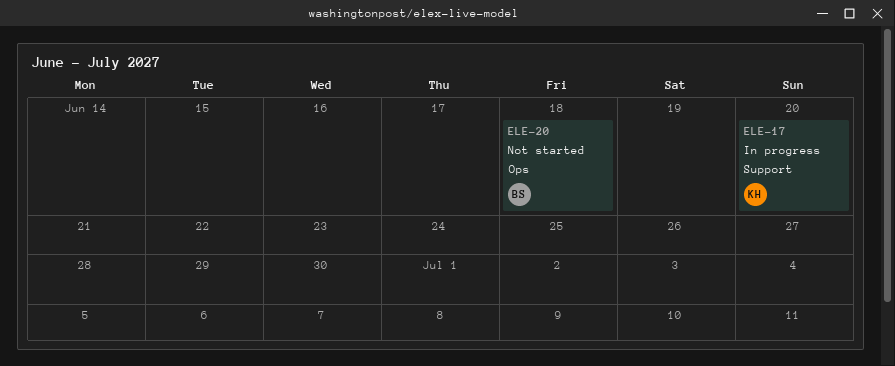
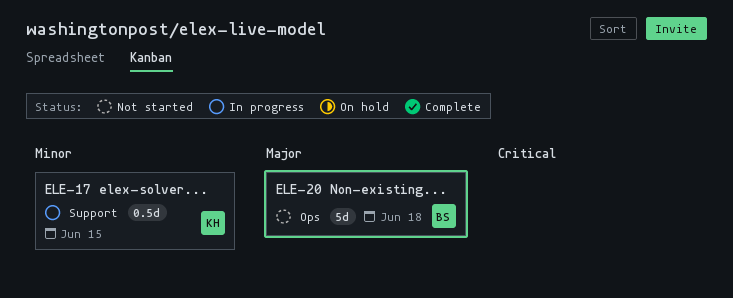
ELE-17, due: Jun 20 -> Jun 15

